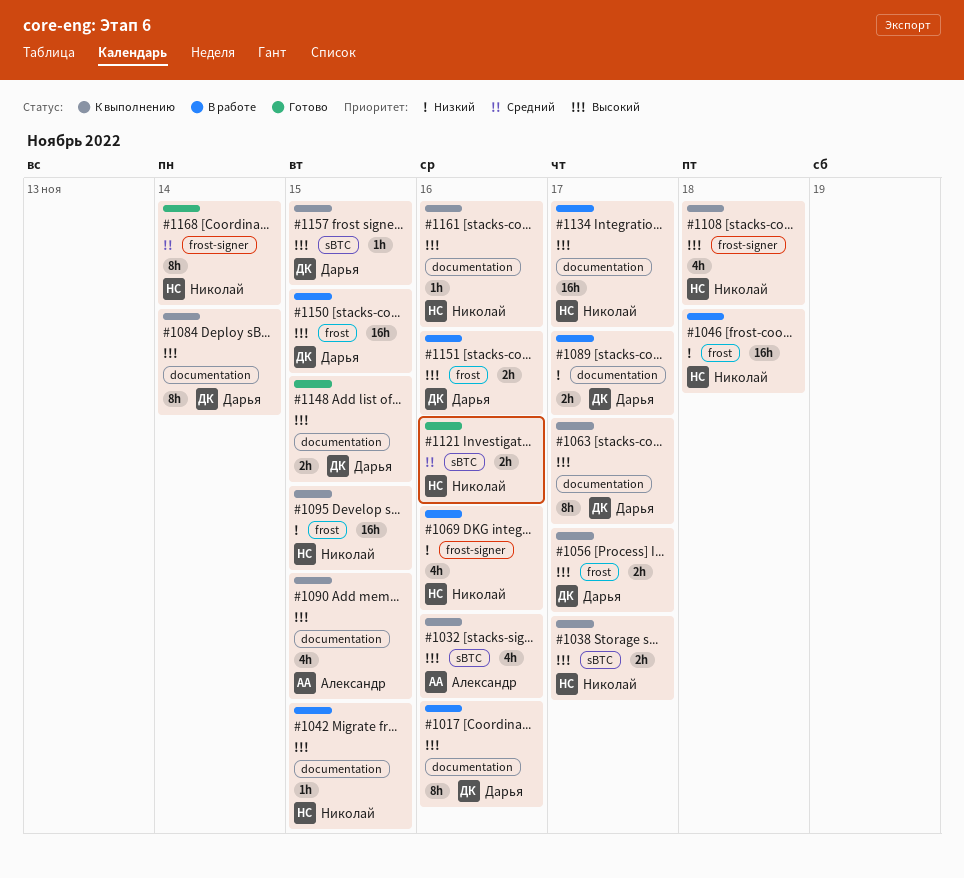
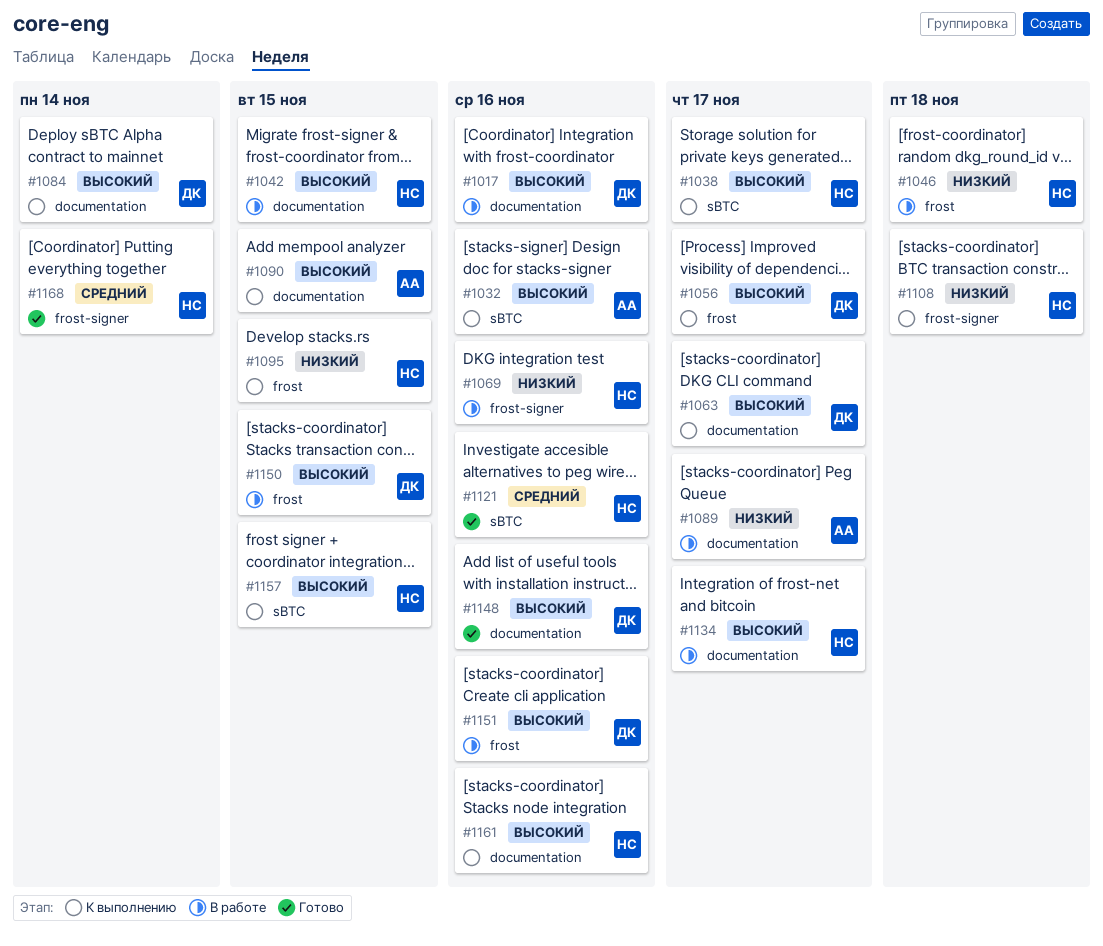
#1089, owner: Дарья -> Александр
#1108, priority: Высокий -> Низкий
#1148, due: Nov 15 -> Nov 16
#1157, owner: Дарья -> Николай

